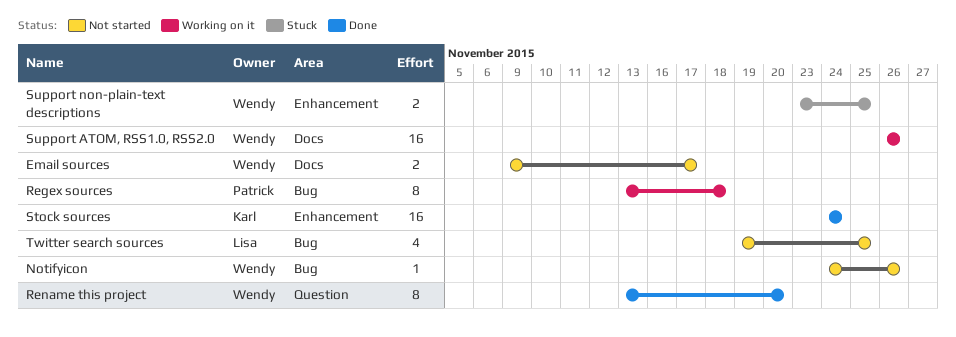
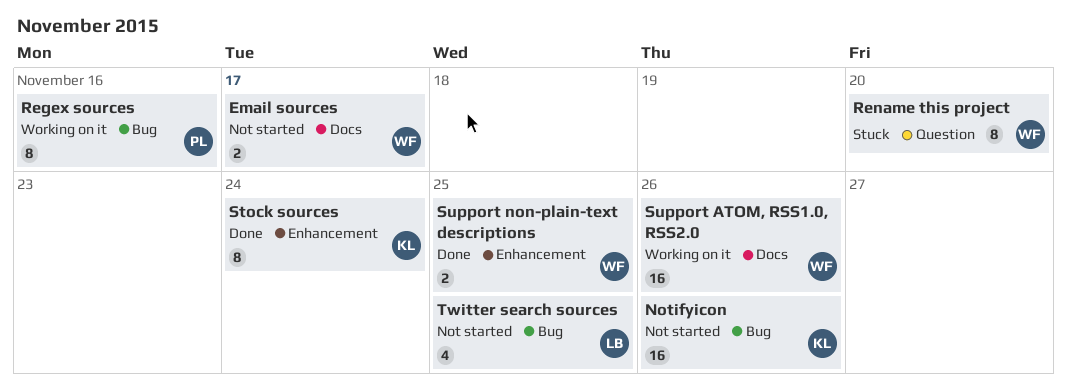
Notifyicon, owner: Wendy -> Karl
Notifyicon, estimate: 1 -> 16
Regex sources, due: Nov 18 -> Nov 16
Rename this project, status: Done -> Stuck
Stock sources, estimate: 16 -> 8
Support non-plain-text descriptions, status: Stuck -> Done

